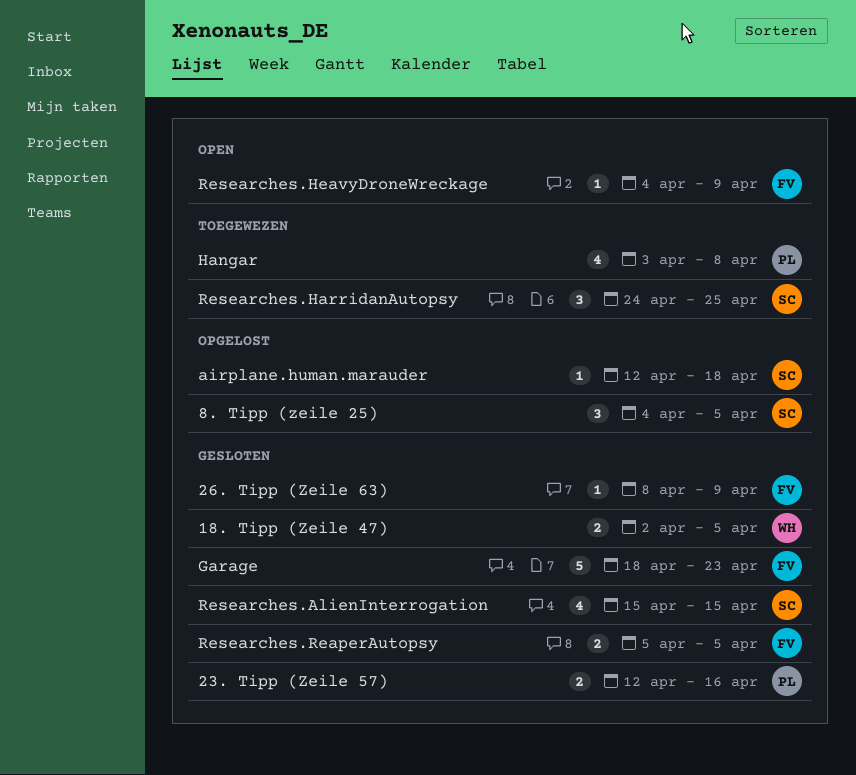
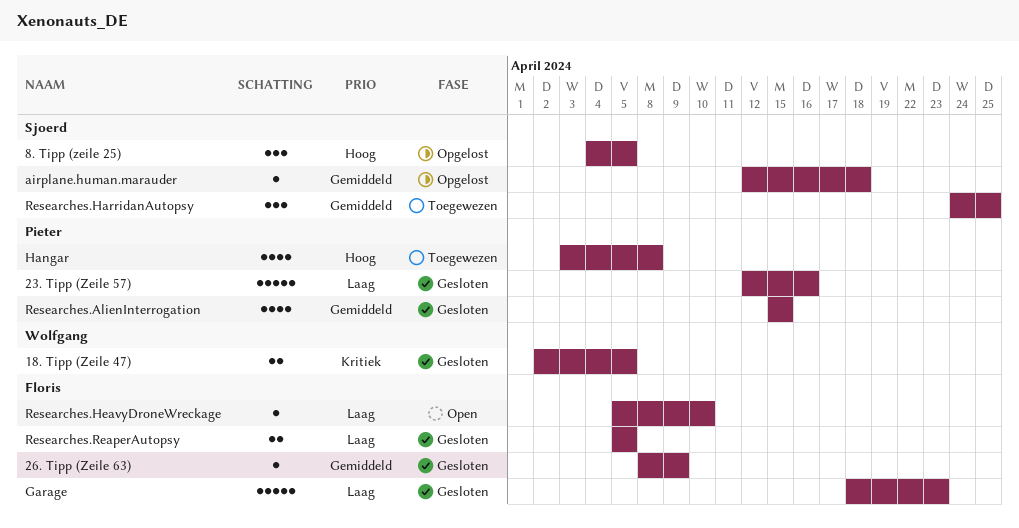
23. Tipp (Zeile 57), estimate: 2 -> 5
Researches.AlienInterrogation, owner: Sjoerd -> Pieter
Researches.HeavyDroneWreckage, start: Apr 4 -> Apr 5
Researches.HeavyDroneWreckage, due: Apr 9 -> Apr 10

